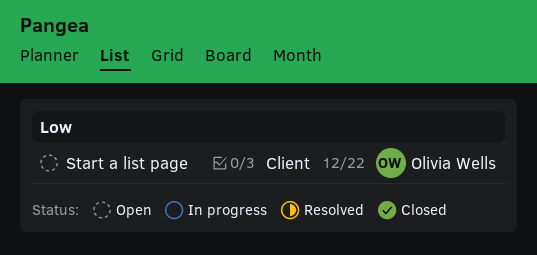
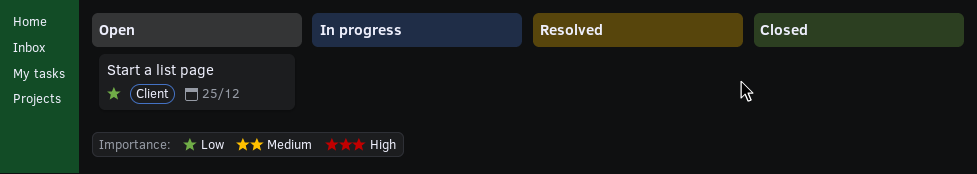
Start a list page, due: Dec 22 -> Dec 25

